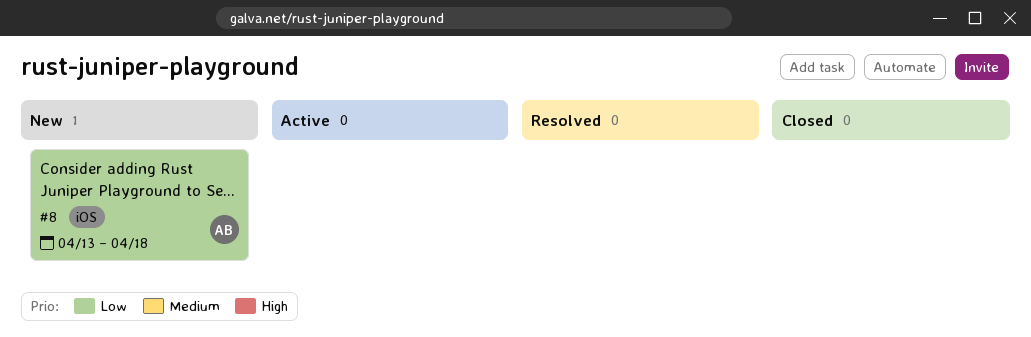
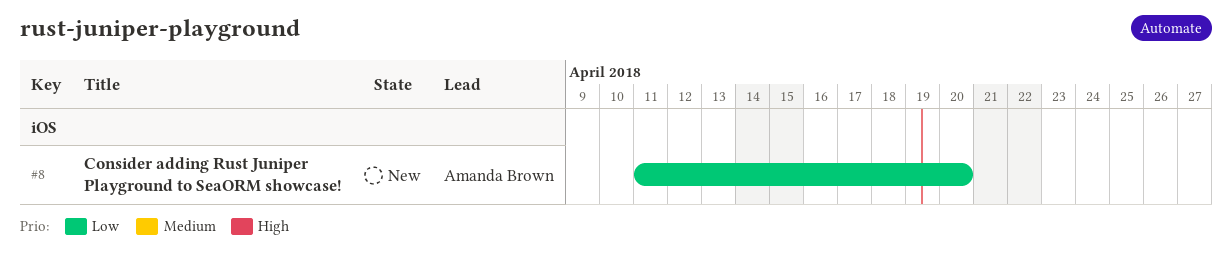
#8, start: Apr 13 -> Apr 11
#8, due: Apr 18 -> Apr 20

